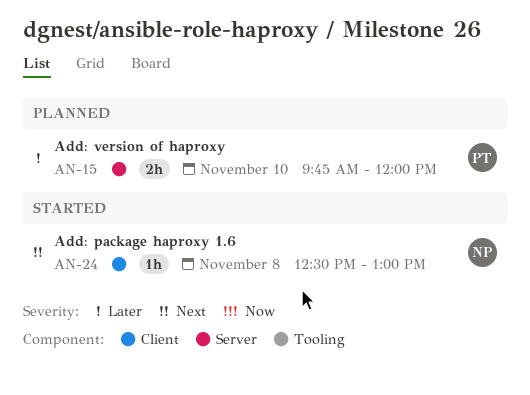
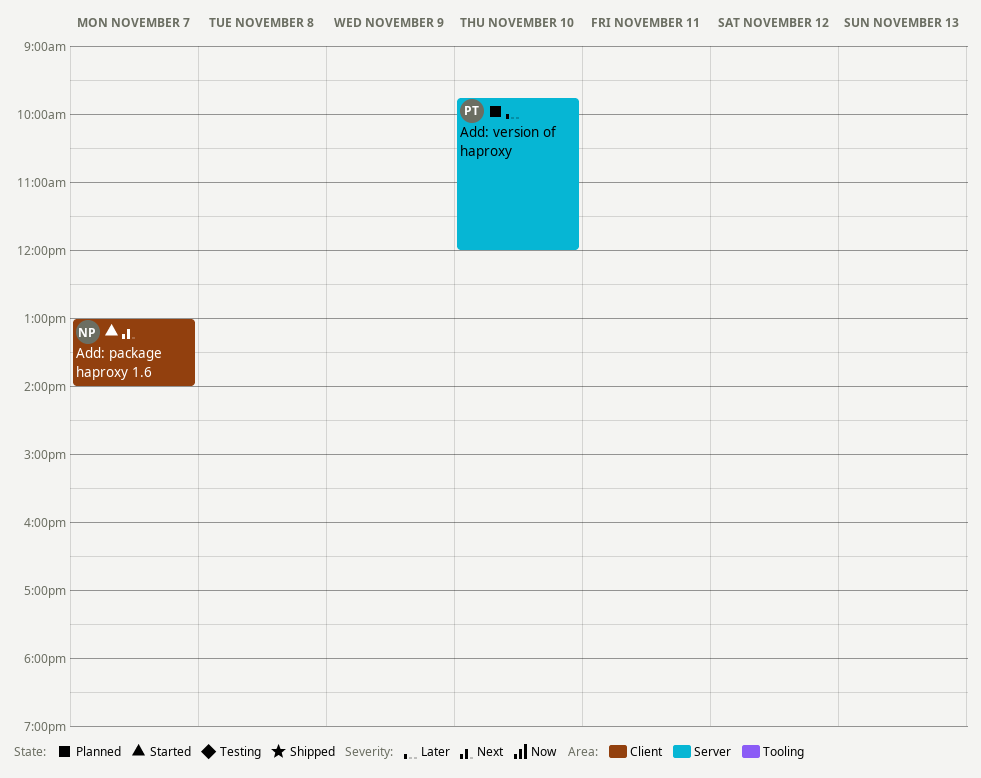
Add: package haproxy 1.6, day: Nov 8 -> Nov 7
Add: package haproxy 1.6, begins: 12:30 -> 13:00
Add: package haproxy 1.6, ends: 13:00 -> 14:00

